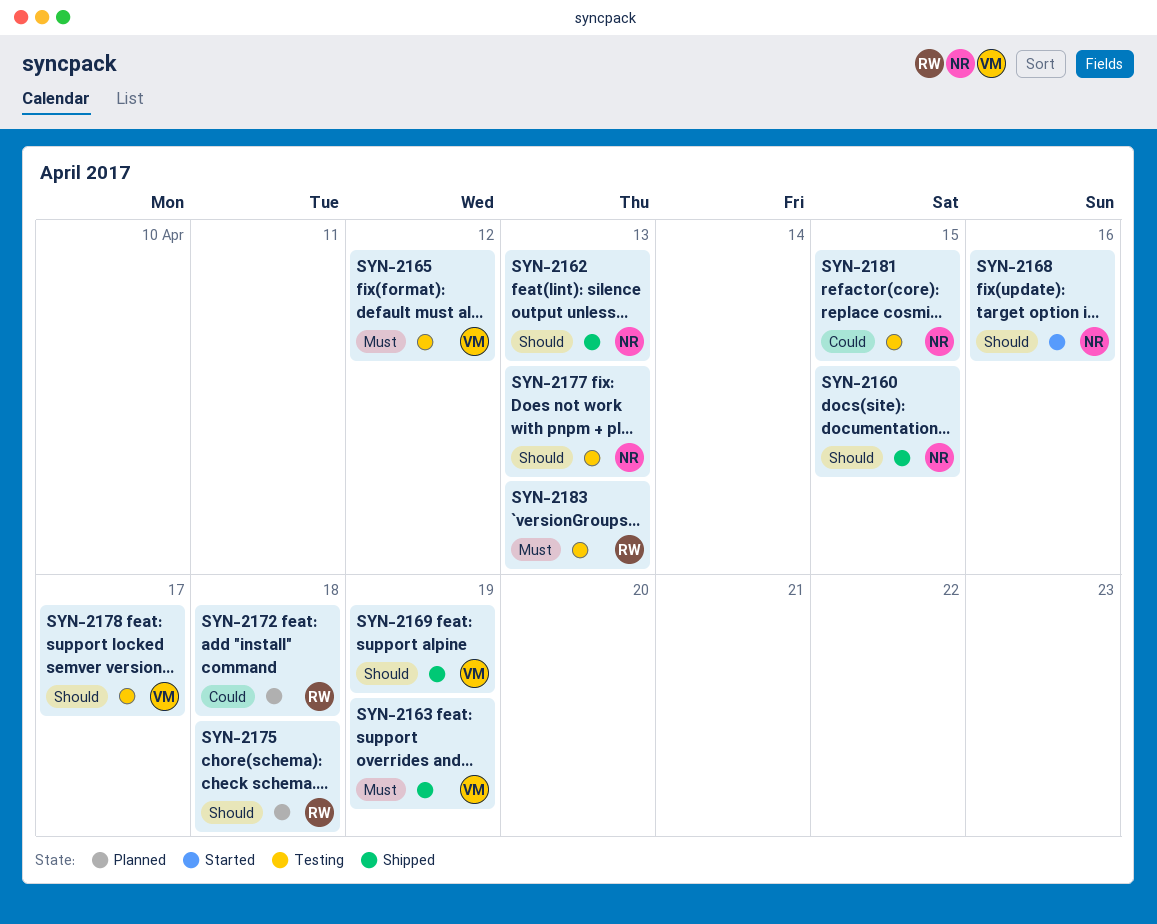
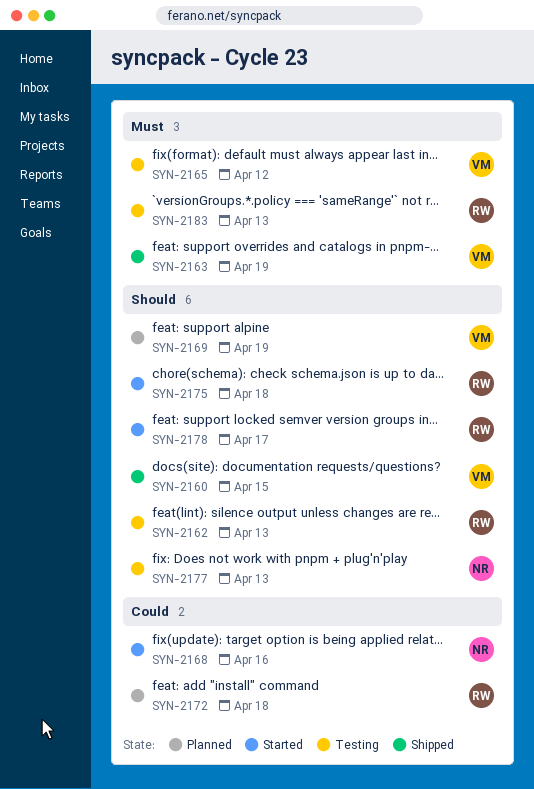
SYN-2160, owner: NR -> VM
SYN-2162, status: Shipped -> Testing
SYN-2162, owner: NR -> RW
SYN-2168, priority: Should -> Could
SYN-2169, status: Shipped -> Planned
SYN-2175, status: Planned -> Started
SYN-2178, status: Testing -> Started
SYN-2178, owner: VM -> RW
SYN-2181: present -> none

